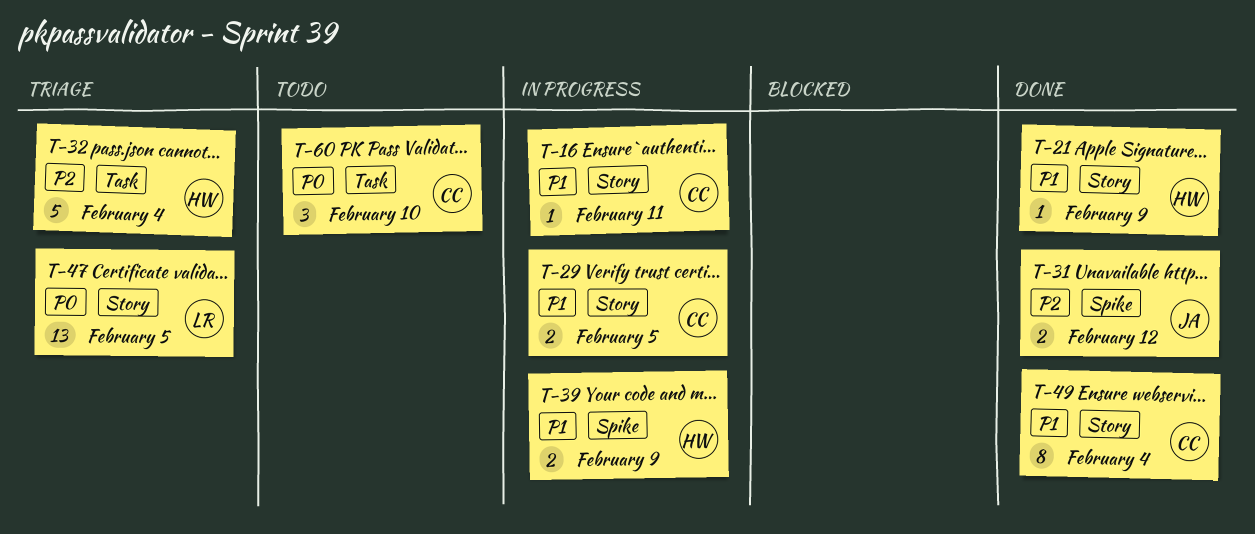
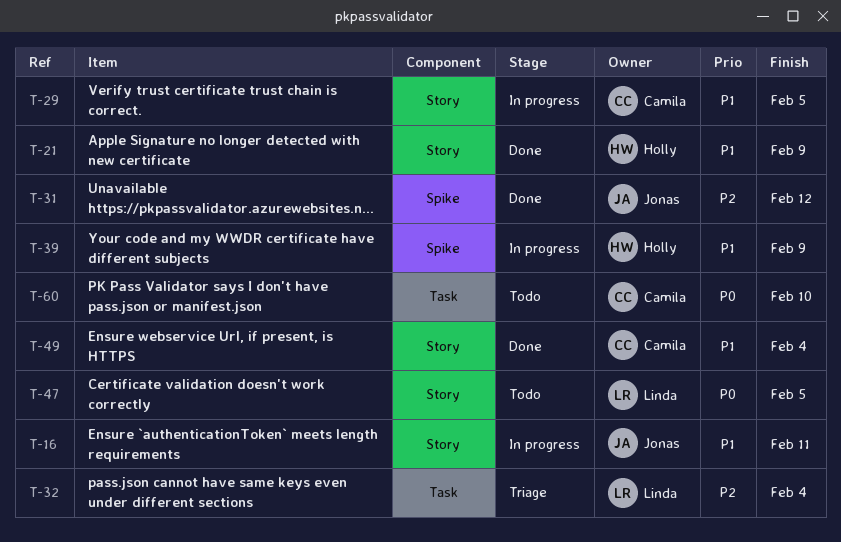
T-16, owner: Camila -> Jonas
T-32, owner: Holly -> Linda
T-47, status: Triage -> Todo

